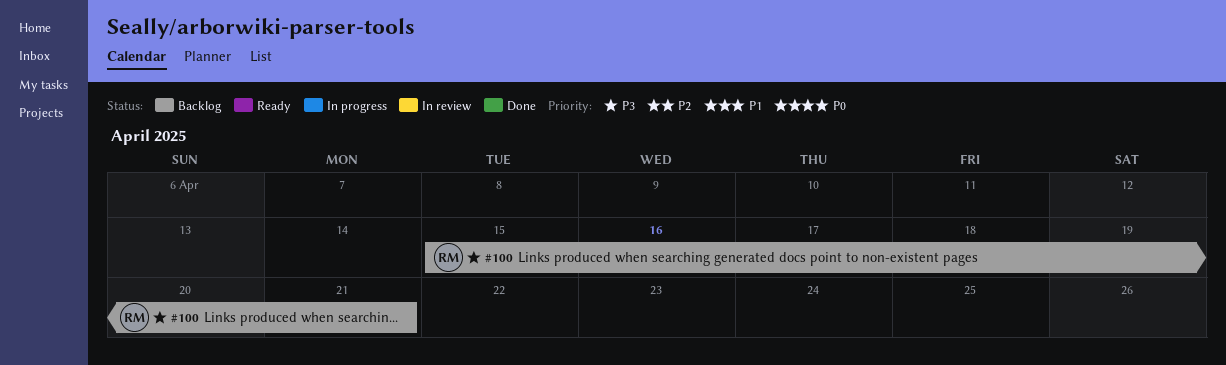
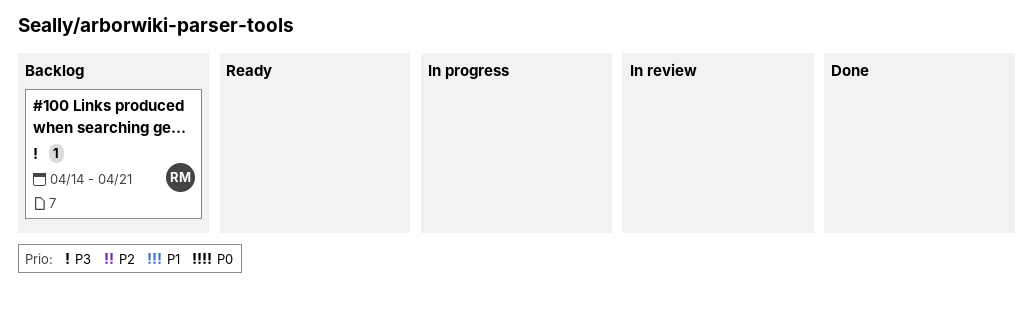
#100, start: Apr 15 -> Apr 14

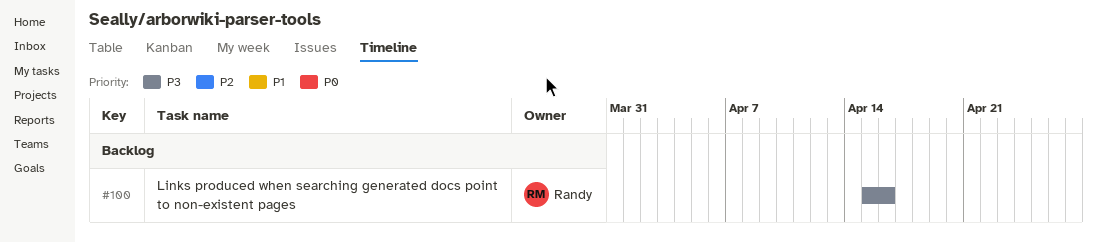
#100, start: Apr 14 -> Apr 15
#100, due: Apr 21 -> Apr 16

